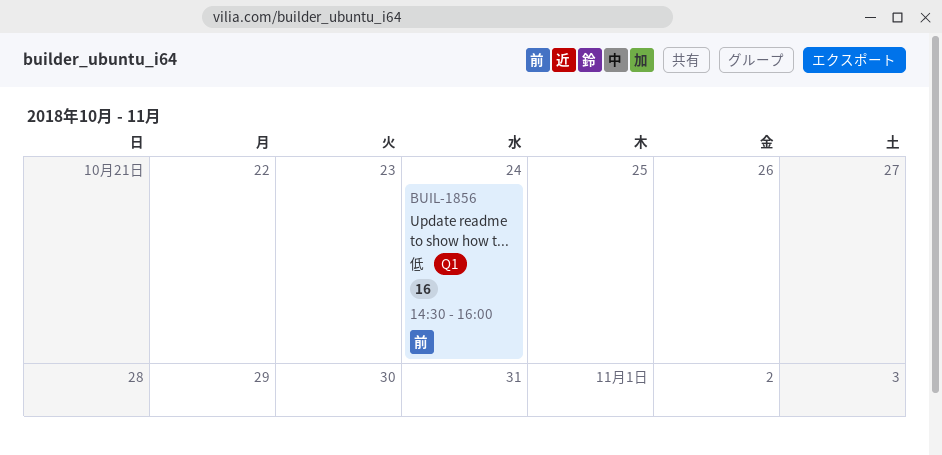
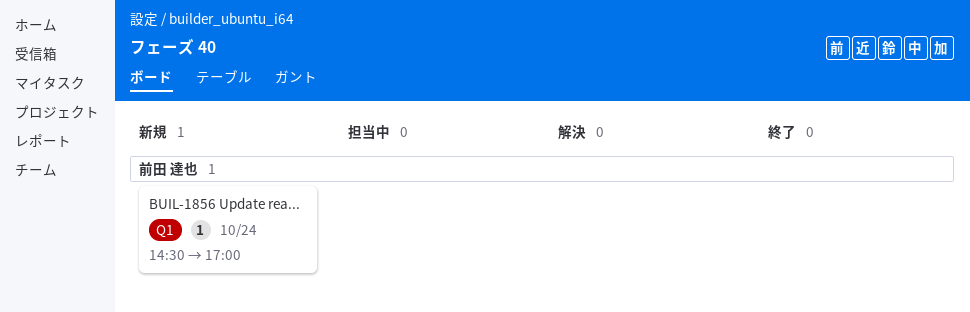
BUIL-1856, estimate: 16 -> 1
BUIL-1856, ends: 16:00 -> 17:00

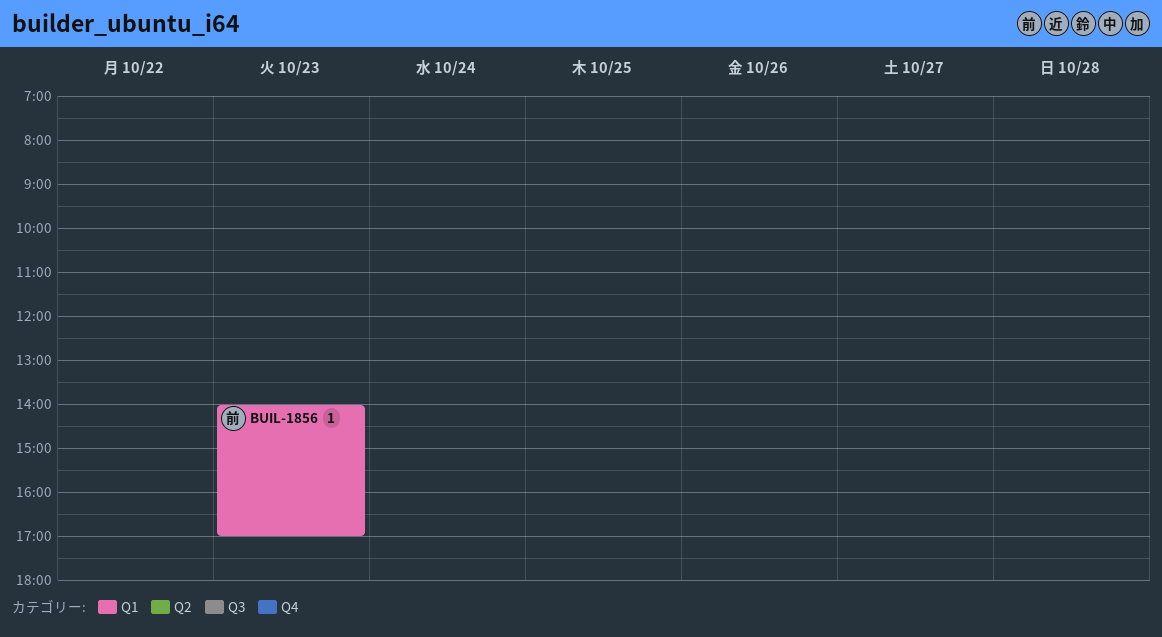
BUIL-1856, day: Oct 24 -> Oct 23
BUIL-1856, begins: 14:30 -> 14:00

